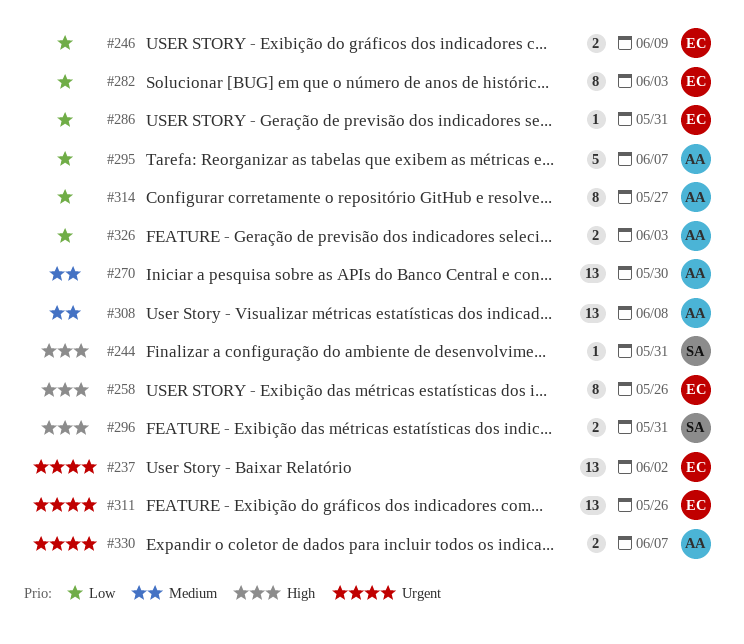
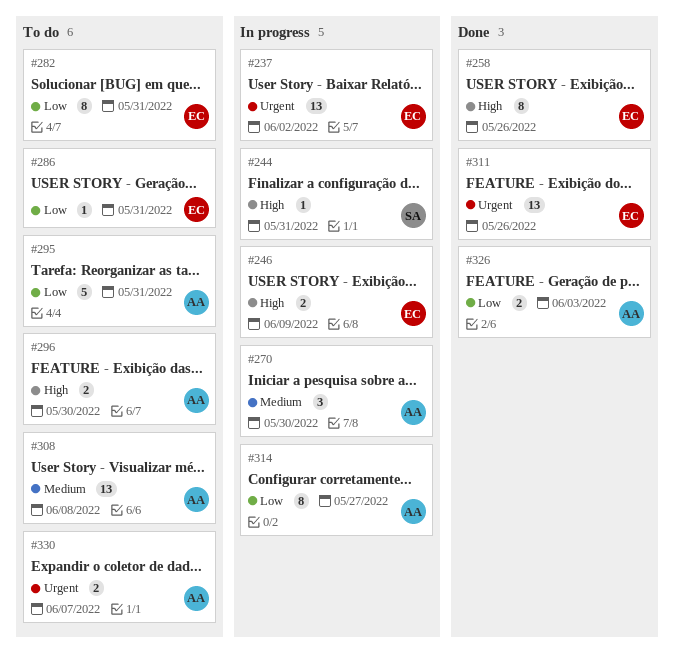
#246, priority: Low -> High
#270, estimate: 13 -> 3
#282, due: Jun 3 -> May 31
#295, due: Jun 7 -> May 31
#296, owner: SA -> AA
#296, due: May 31 -> May 30

